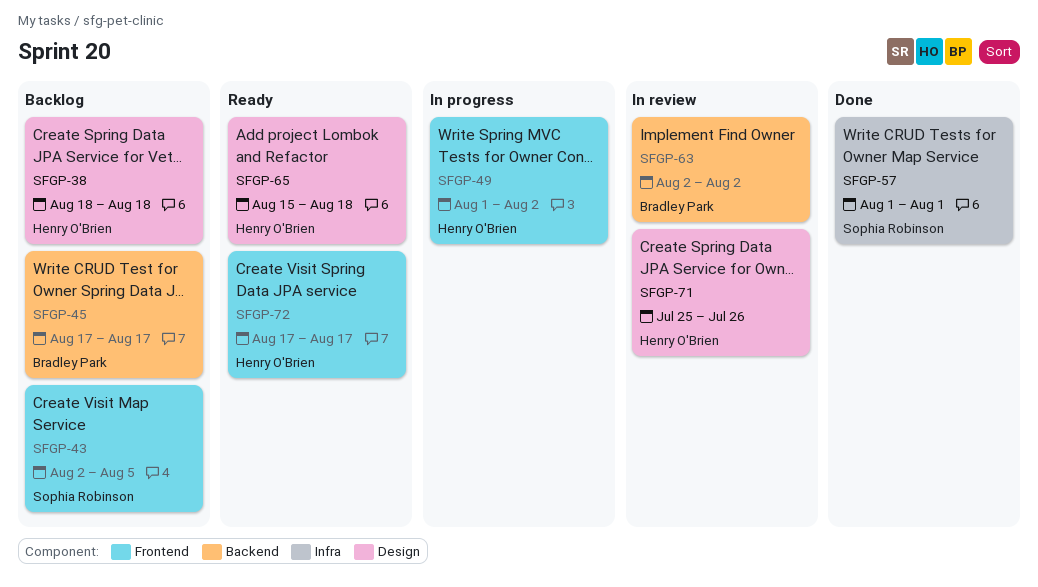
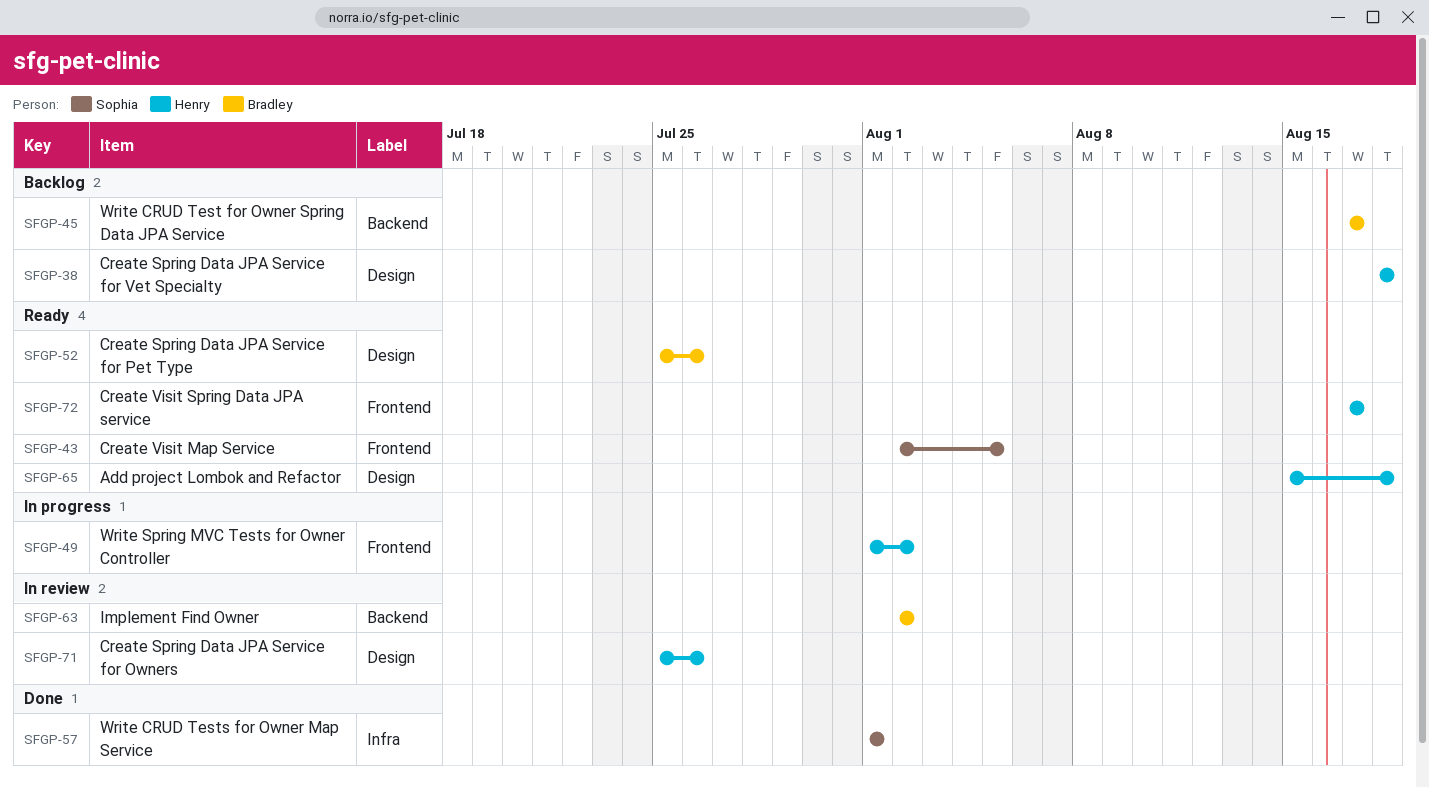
SFGP-43, status: Backlog -> Ready
SFGP-52: none -> present

